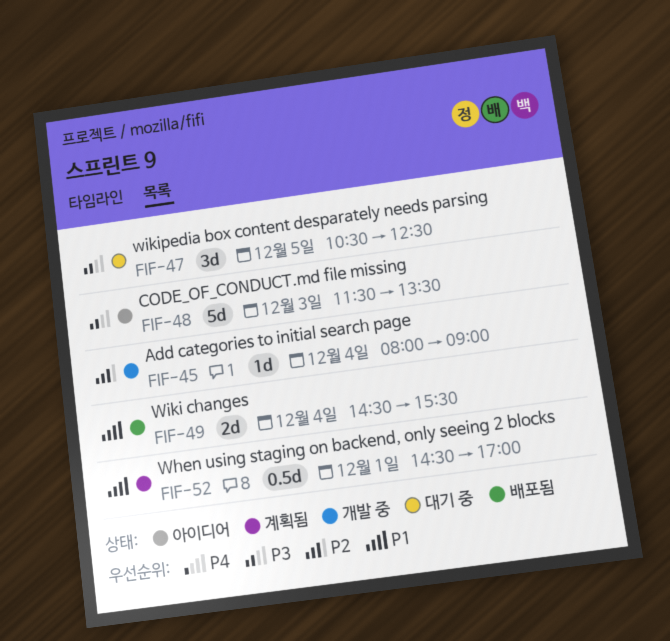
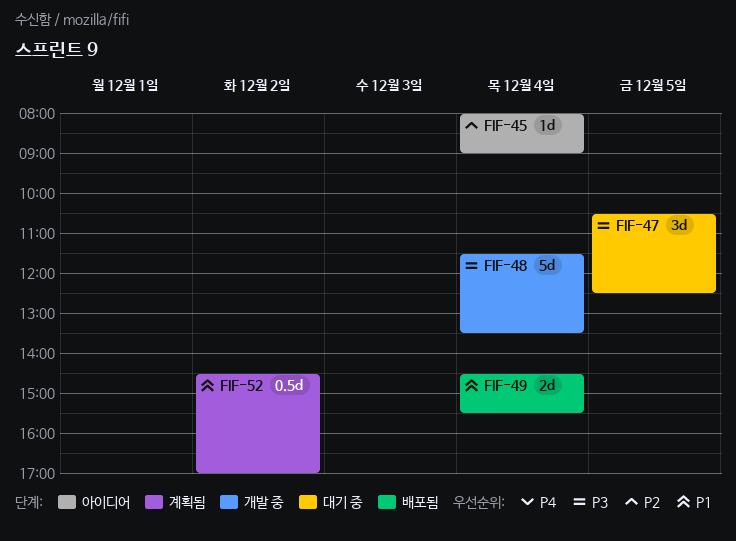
FIF-45, status: 개발 중 -> 아이디어
FIF-48, status: 아이디어 -> 개발 중
FIF-48, day: Dec 3 -> Dec 4
FIF-52, day: Dec 1 -> Dec 2

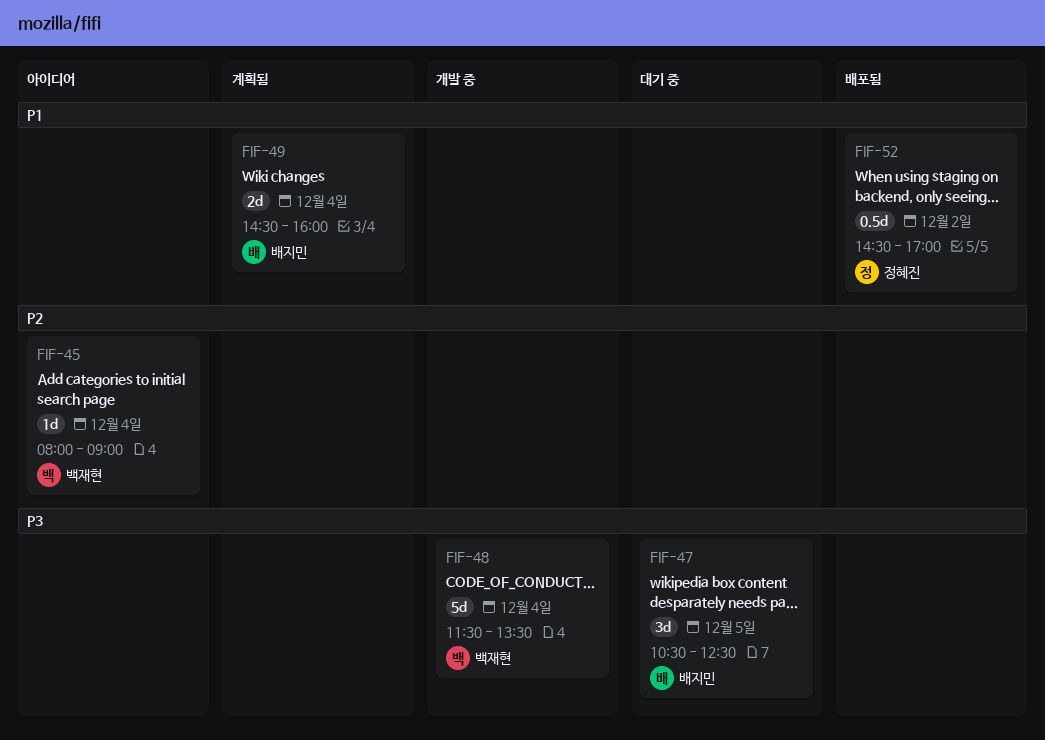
FIF-49, status: 배포됨 -> 계획됨
FIF-49, ends: 15:30 -> 16:00
FIF-52, status: 계획됨 -> 배포됨

